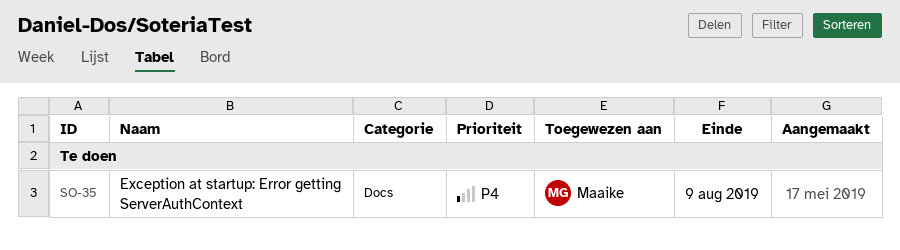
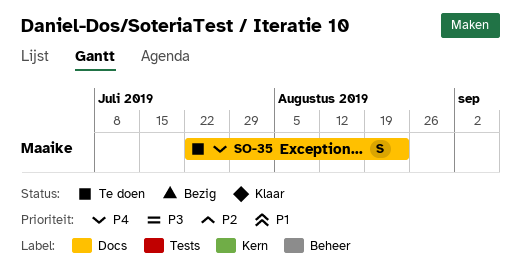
SO-35, due: Aug 9 -> Aug 23

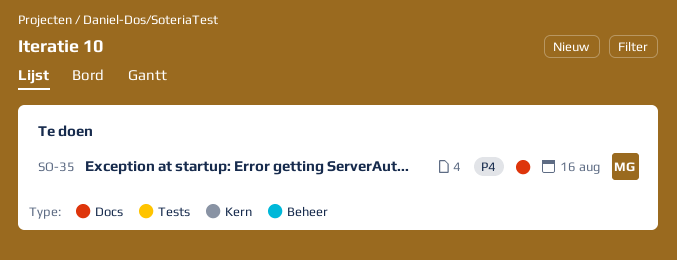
SO-35, due: Aug 23 -> Aug 16

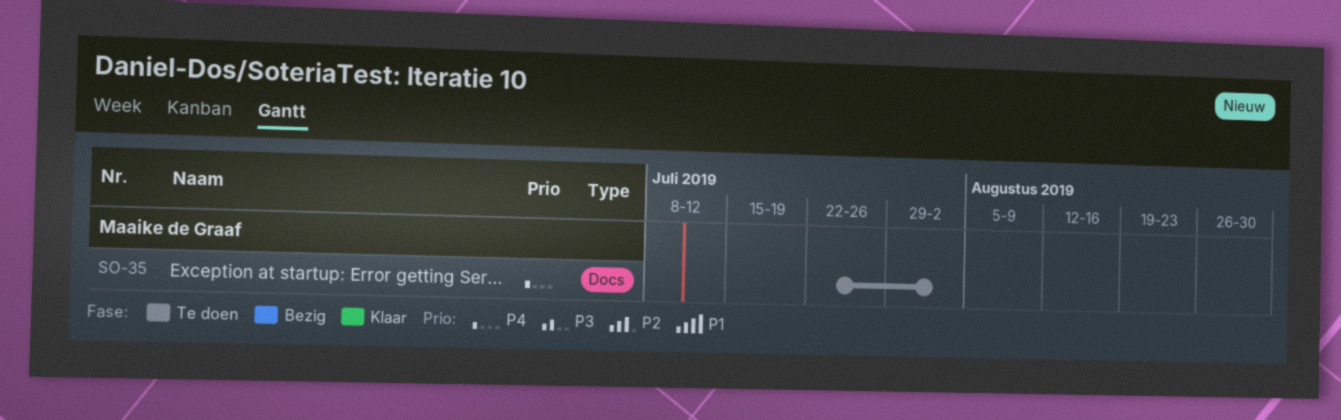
SO-35, due: Aug 16 -> Aug 2

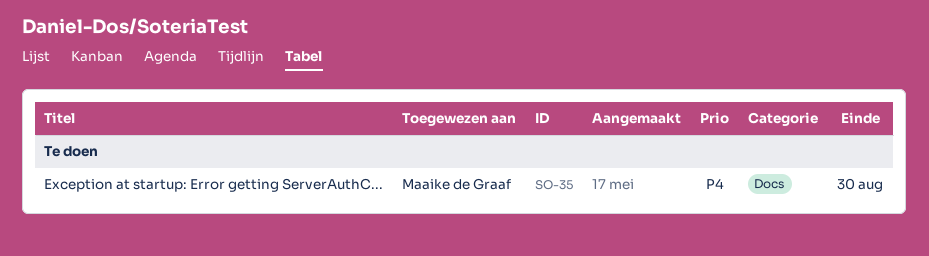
SO-35, due: Aug 2 -> Aug 30

